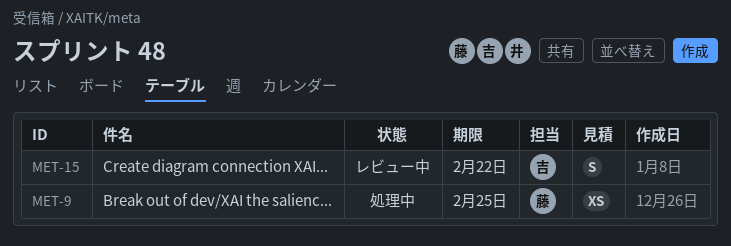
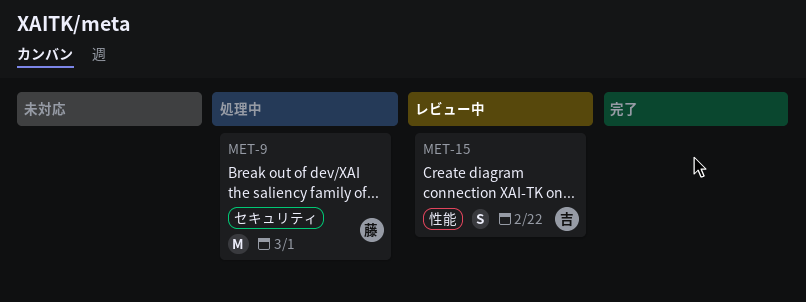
MET-9, estimate: XS -> M
MET-9, due: Feb 25 -> Mar 1

